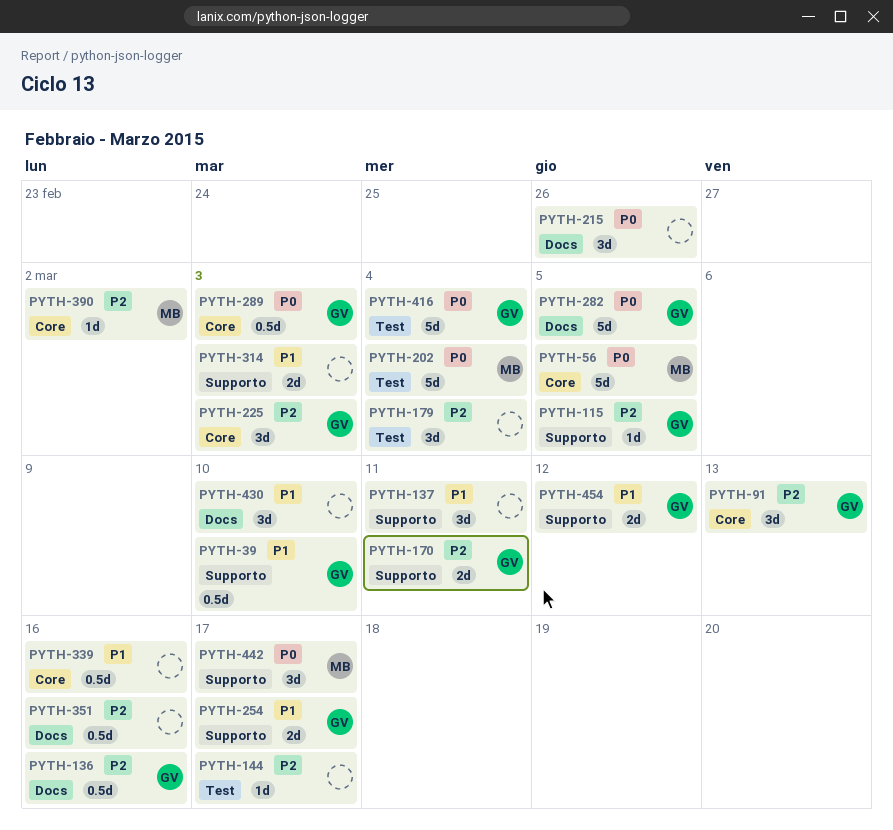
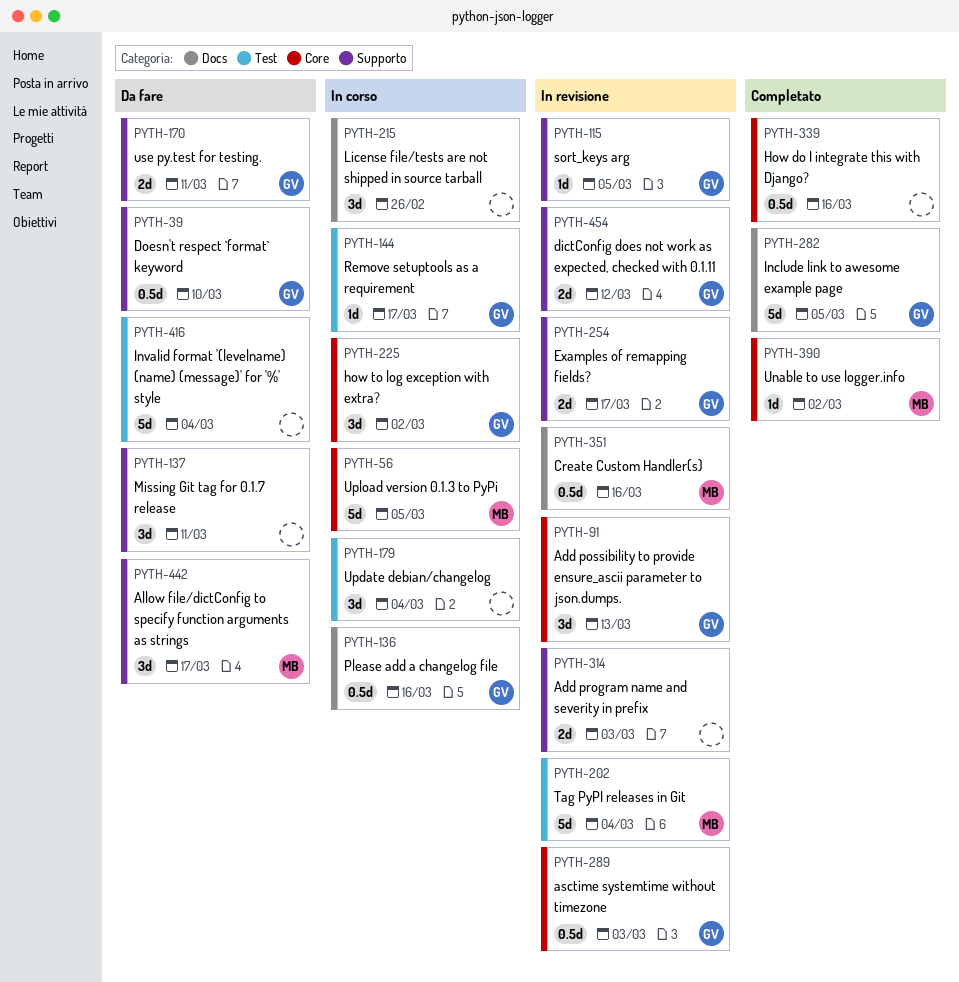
PYTH-144, owner: none -> GV
PYTH-225, due: Mar 3 -> Mar 2
PYTH-351, owner: none -> MB
PYTH-416, owner: GV -> none
PYTH-430: present -> none

